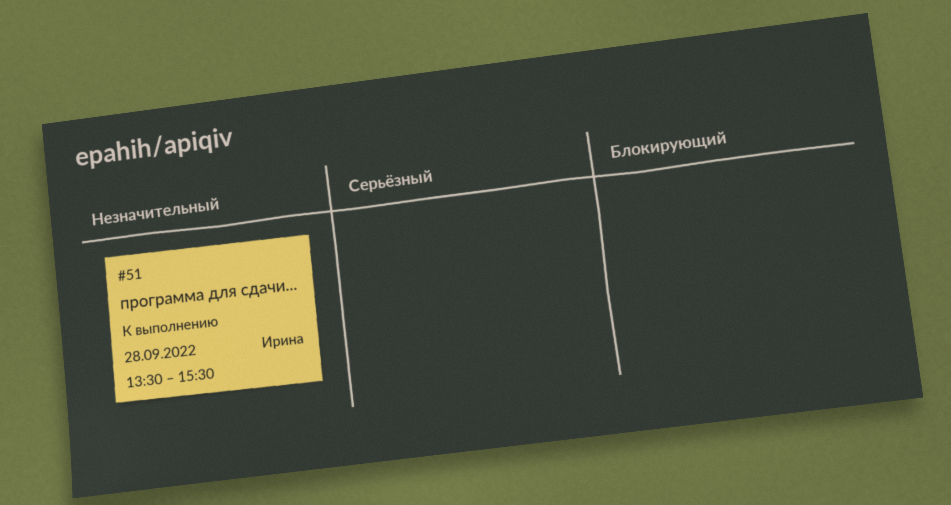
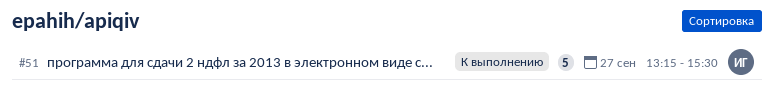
#51, day: Sep 28 -> Sep 27
#51, begins: 13:30 -> 13:15

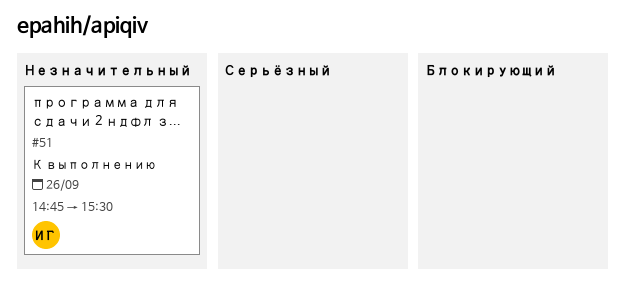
#51, day: Sep 27 -> Sep 26
#51, begins: 13:15 -> 14:45

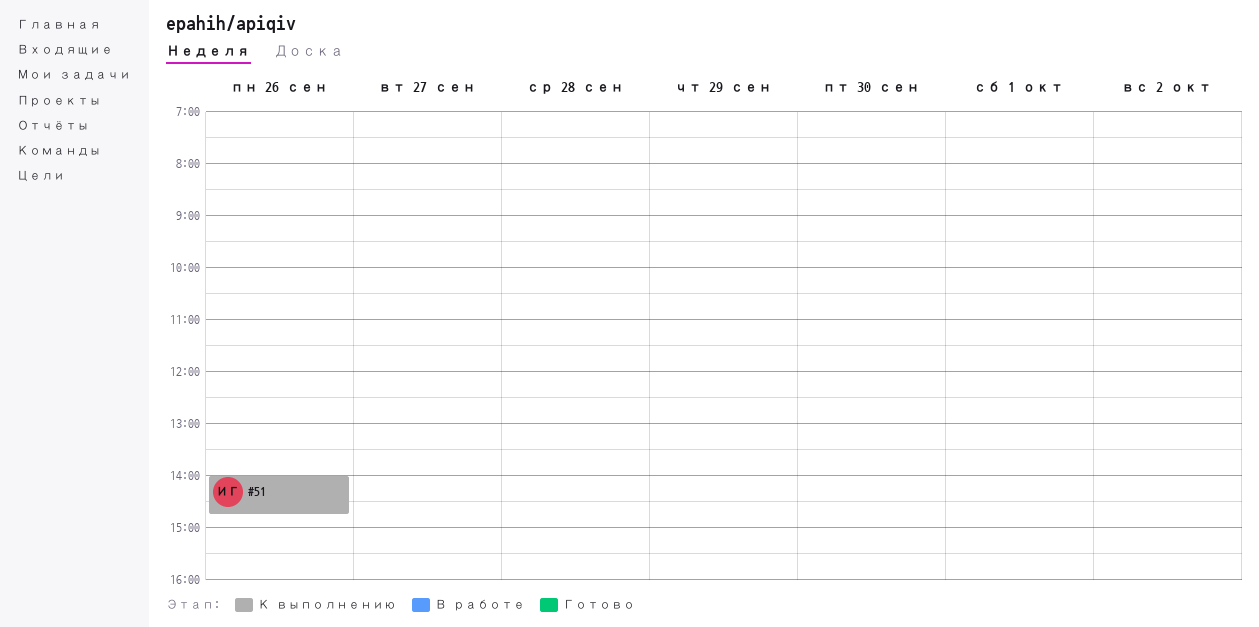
#51, begins: 14:45 -> 14:00
#51, ends: 15:30 -> 14:45

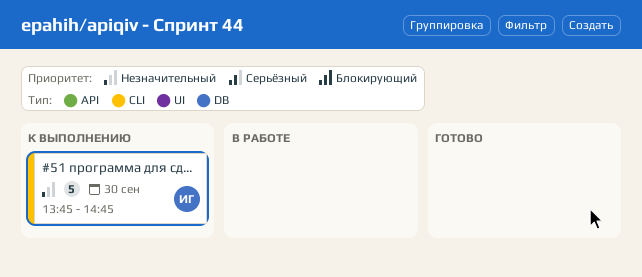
#51, day: Sep 26 -> Sep 30
#51, begins: 14:00 -> 13:45

